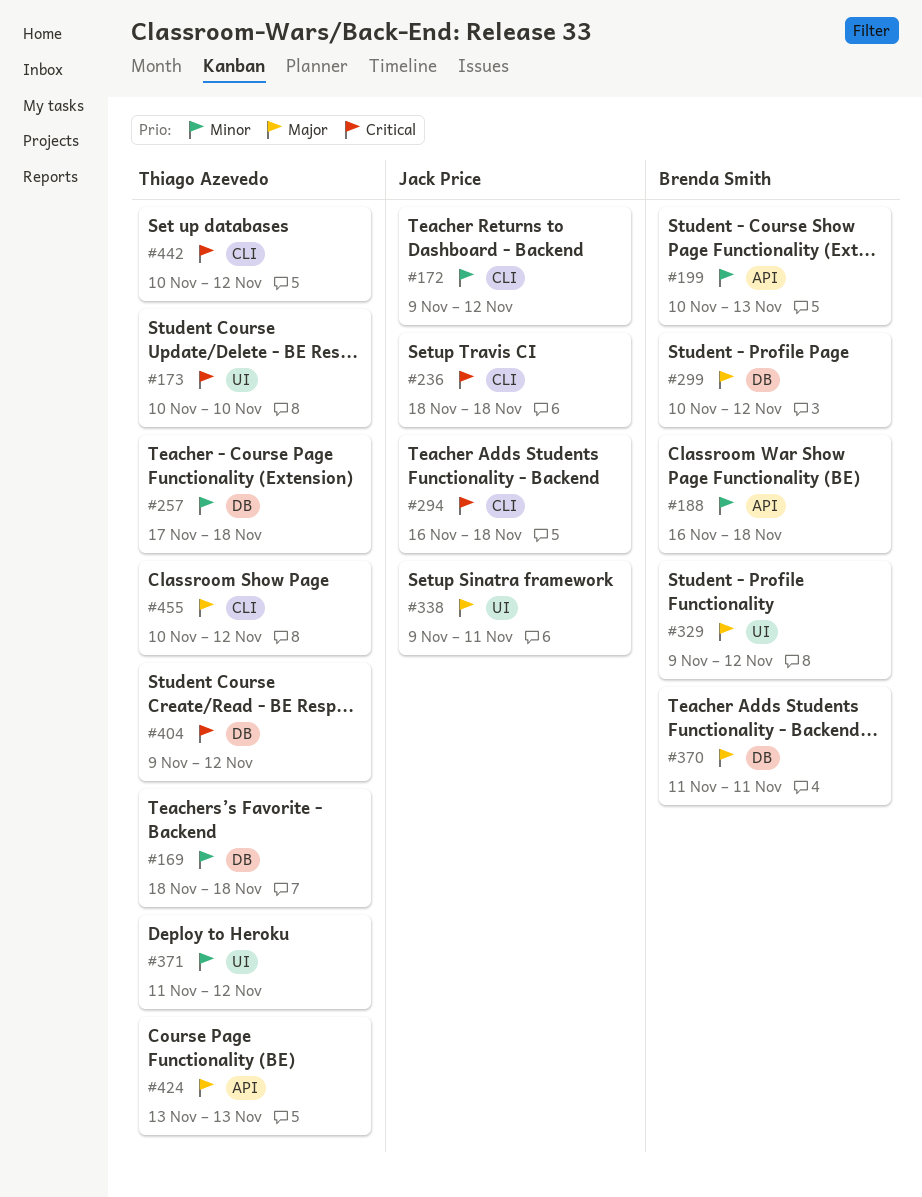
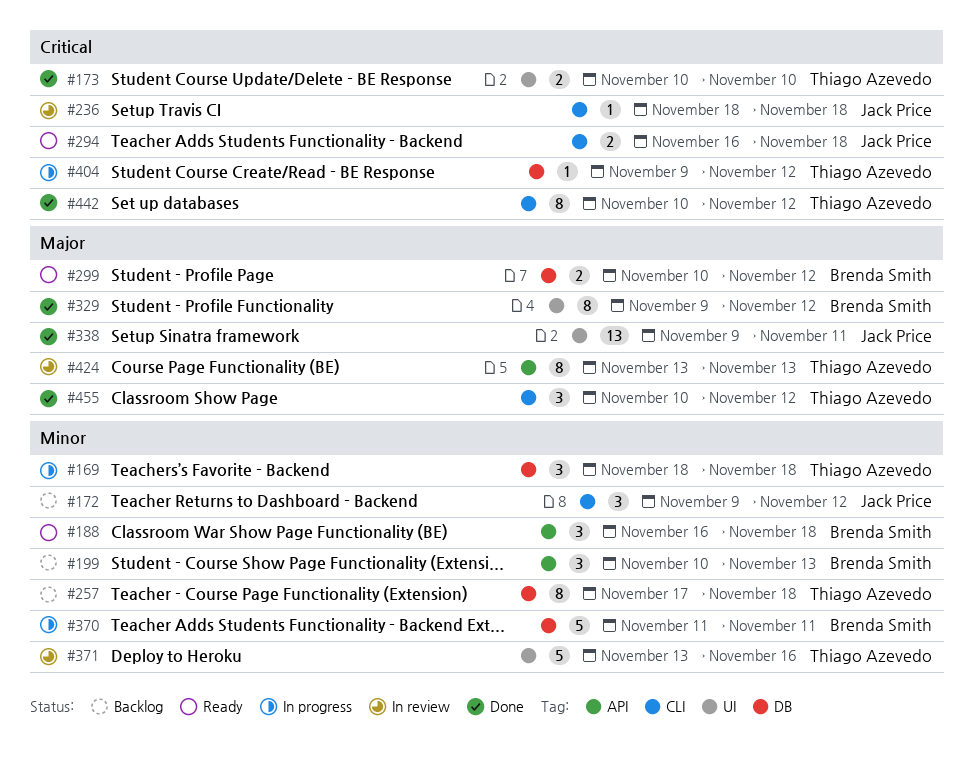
#370, priority: Major -> Minor
#371, start: Nov 11 -> Nov 13
#371, due: Nov 12 -> Nov 16

